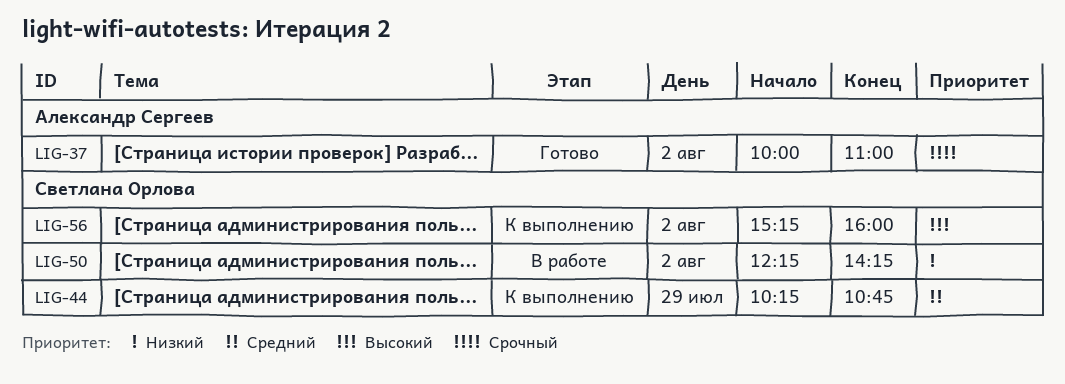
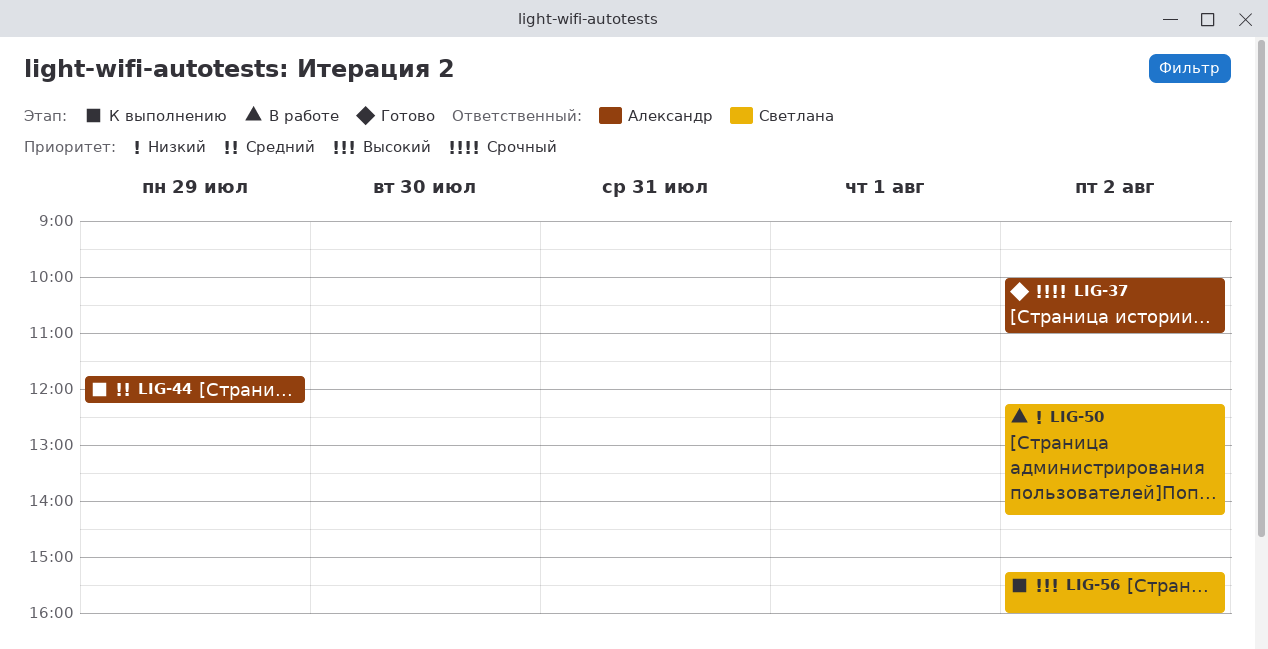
LIG-44, owner: Светлана Орлова -> Александр Сергеев
LIG-44, begins: 10:15 -> 11:45
LIG-44, ends: 10:45 -> 12:15

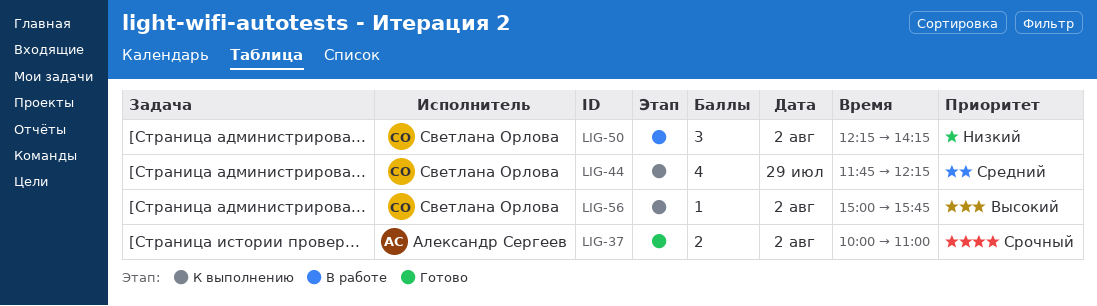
LIG-44, owner: Александр Сергеев -> Светлана Орлова
LIG-56, begins: 15:15 -> 15:00
LIG-56, ends: 16:00 -> 15:45

